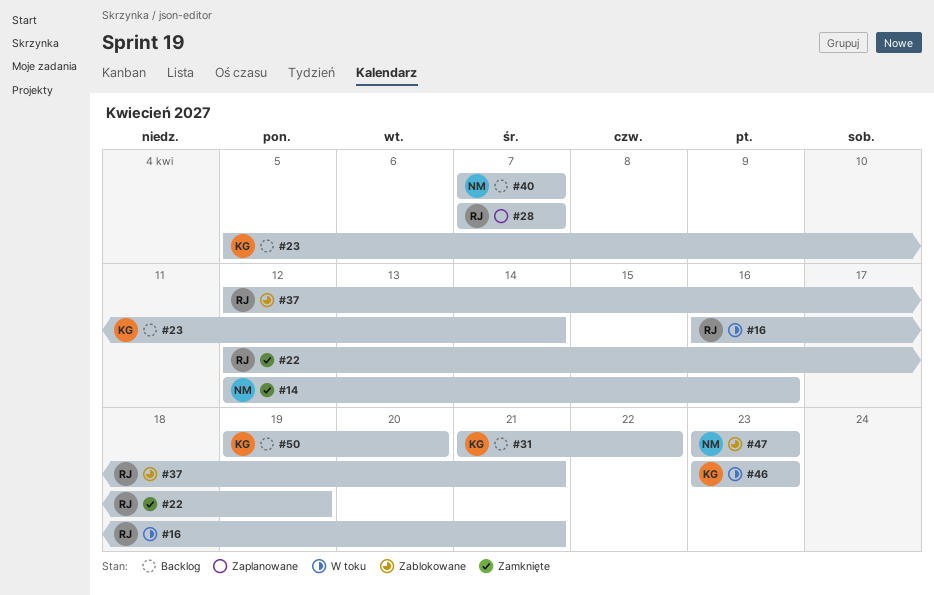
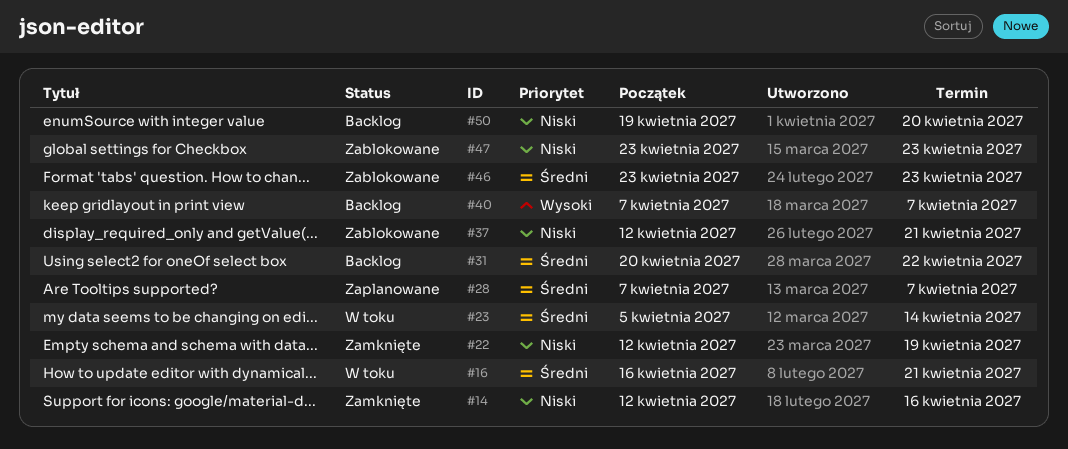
#23, status: Backlog -> W toku
#31, start: Apr 21 -> Apr 20
#46, status: W toku -> Zablokowane

